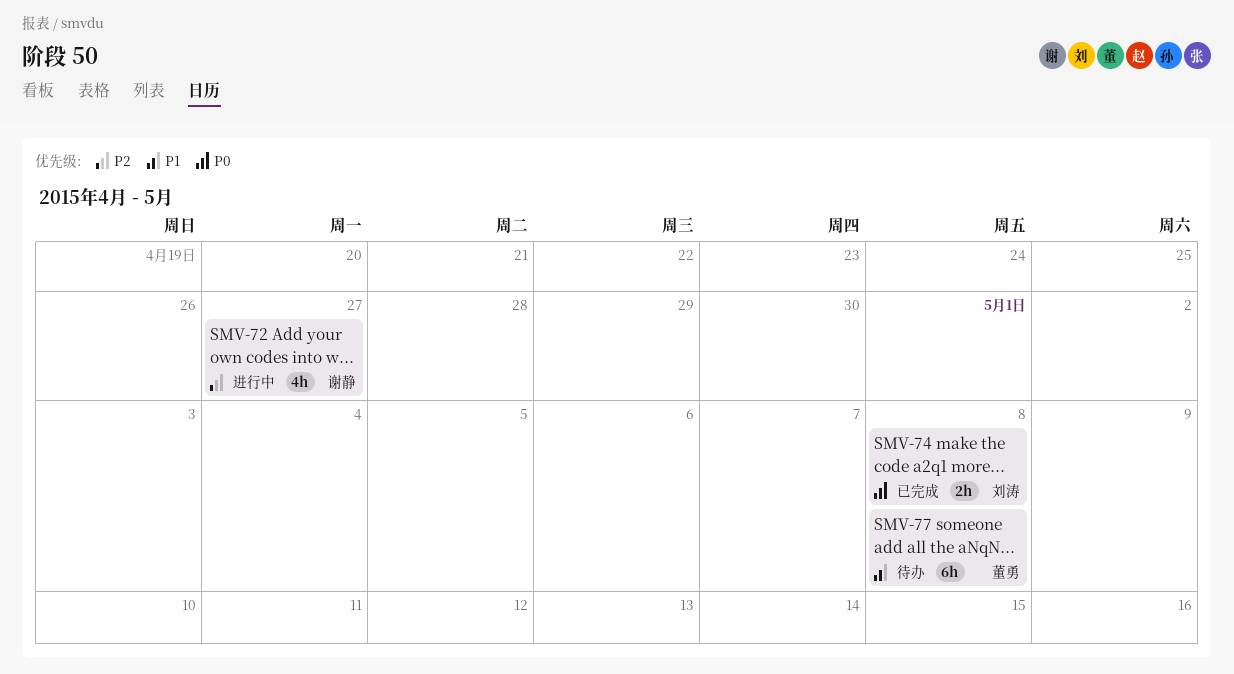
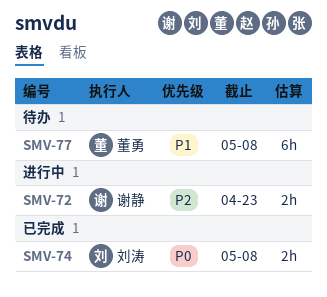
SMV-72, estimate: 4h -> 2h
SMV-72, due: Apr 27 -> Apr 23

